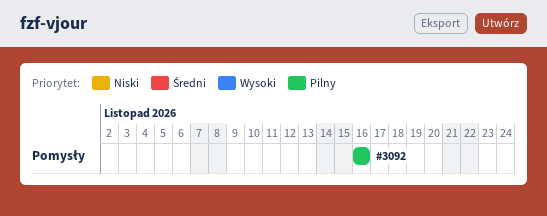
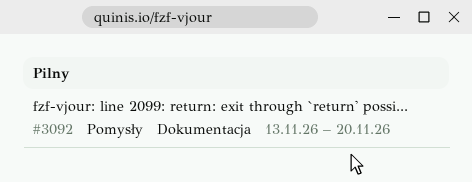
#3092, start: Nov 16 -> Nov 13
#3092, due: Nov 16 -> Nov 20

